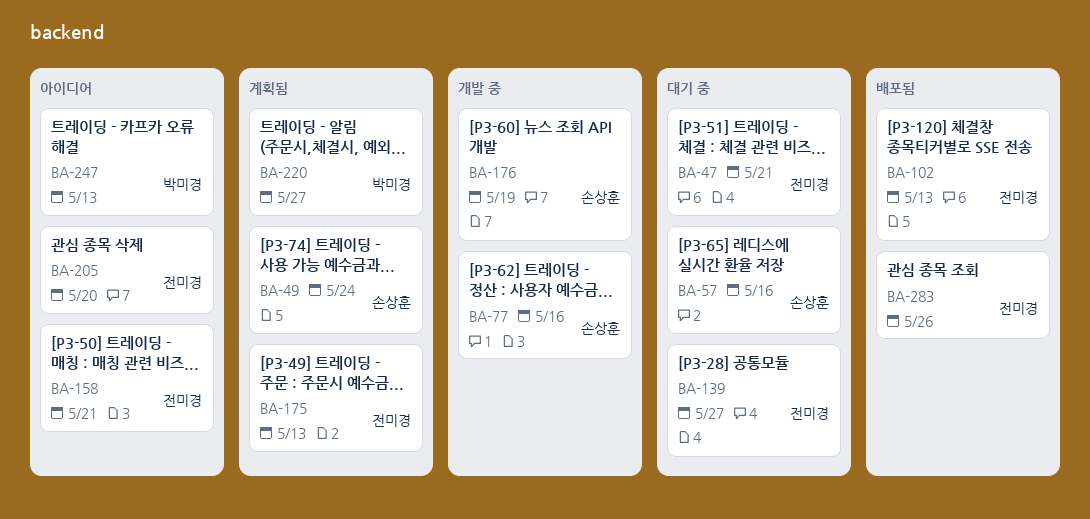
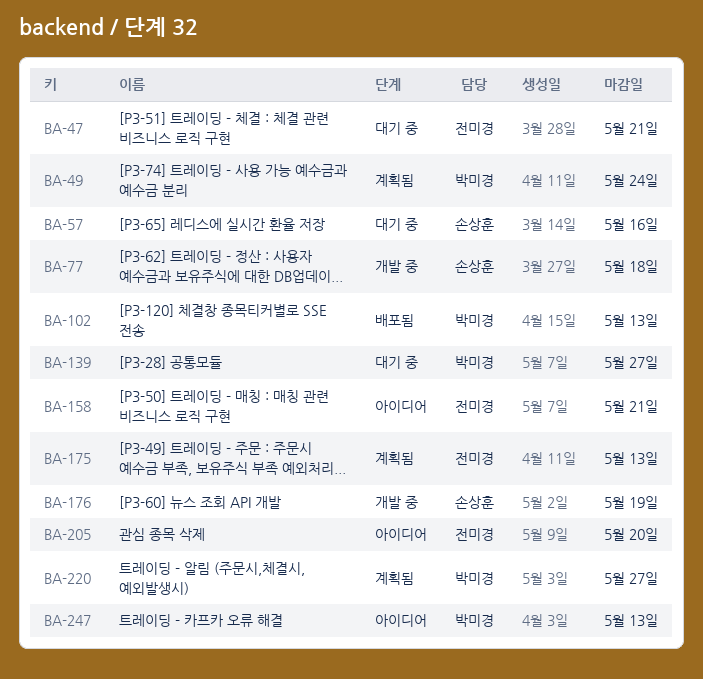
BA-49, owner: 손상훈 -> 박미경
BA-77, due: May 16 -> May 18
BA-102, owner: 전미경 -> 박미경
BA-139, owner: 전미경 -> 박미경
BA-283: present -> none

